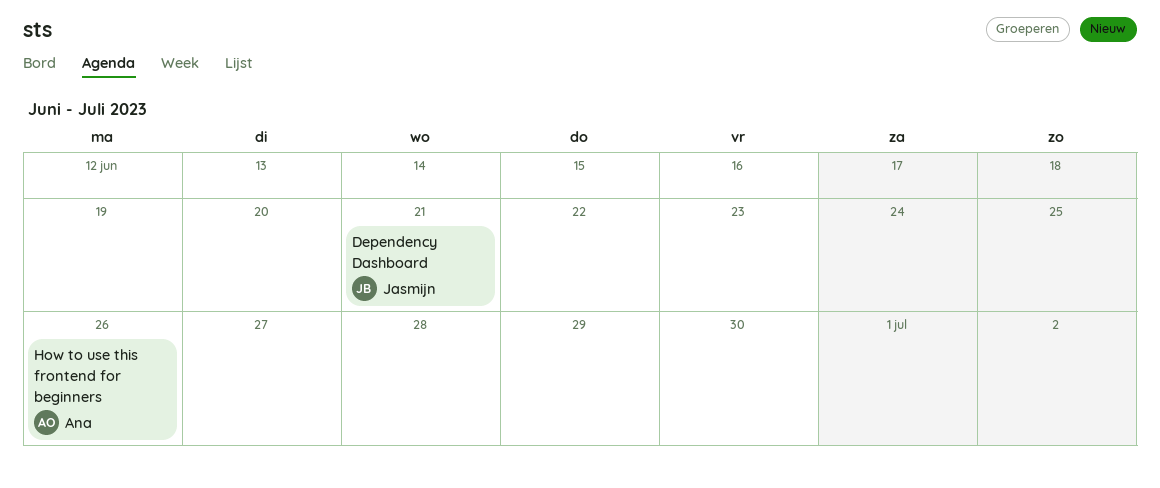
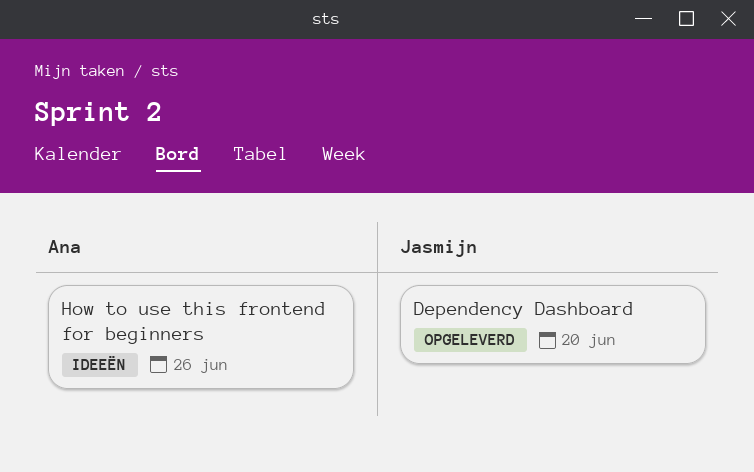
Dependency Dashboard, due: Jun 21 -> Jun 20

